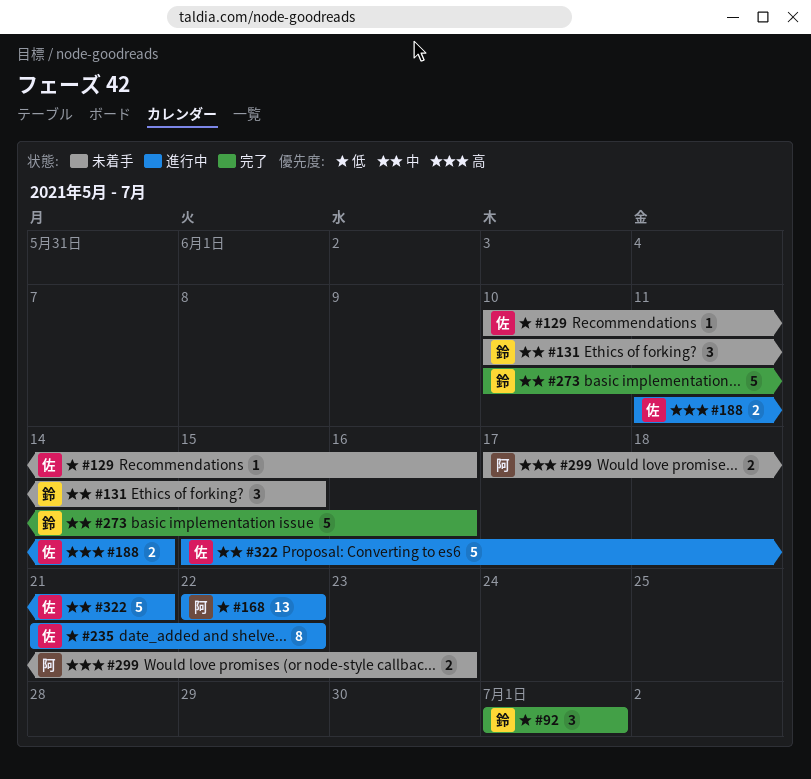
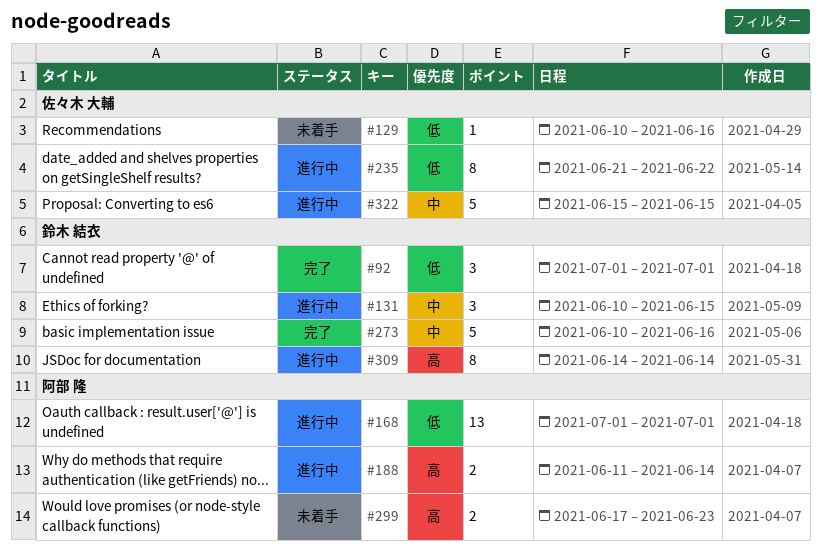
#131, status: 未着手 -> 進行中
#168, start: Jun 22 -> Jul 1
#168, due: Jun 22 -> Jul 1
#188, owner: 佐々木 大輔 -> 阿部 隆
#309: none -> present
#322, due: Jun 21 -> Jun 15

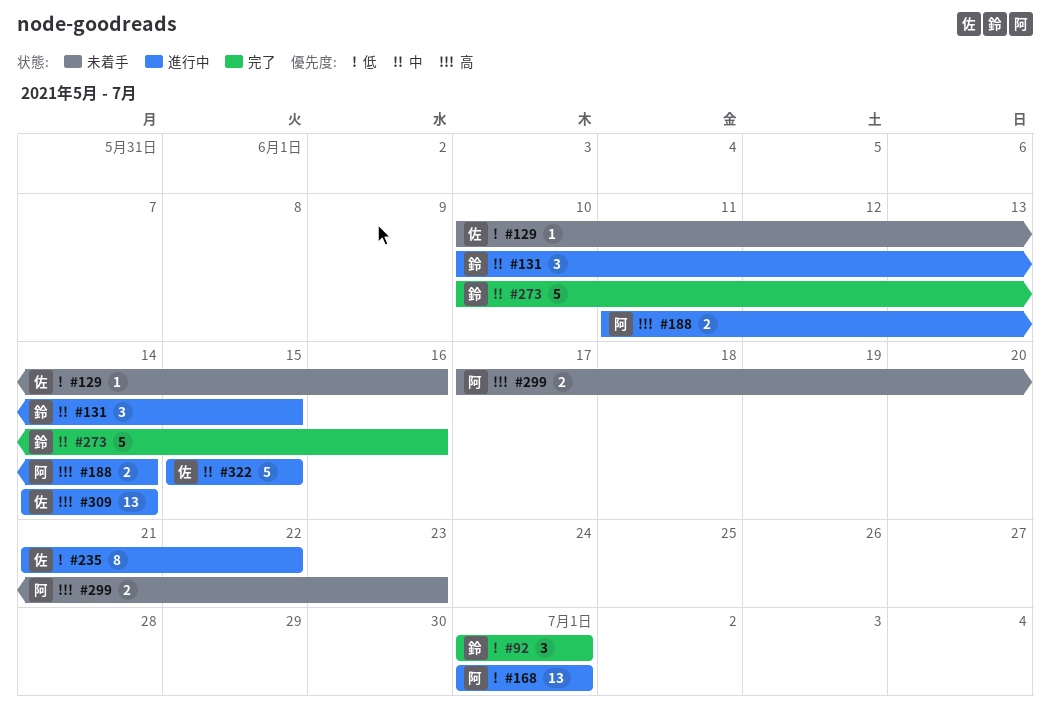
#309, owner: 鈴木 結衣 -> 佐々木 大輔
#309, estimate: 8 -> 13

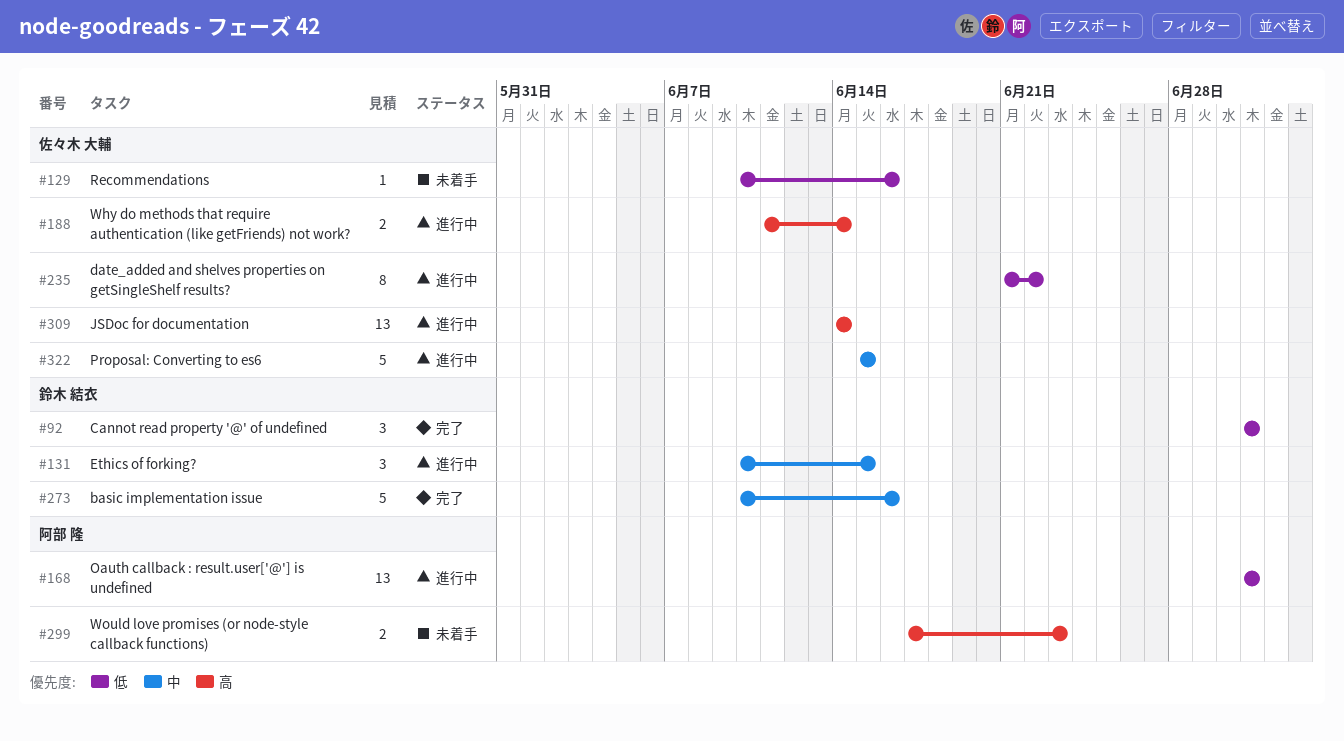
#188, owner: 阿部 隆 -> 佐々木 大輔

